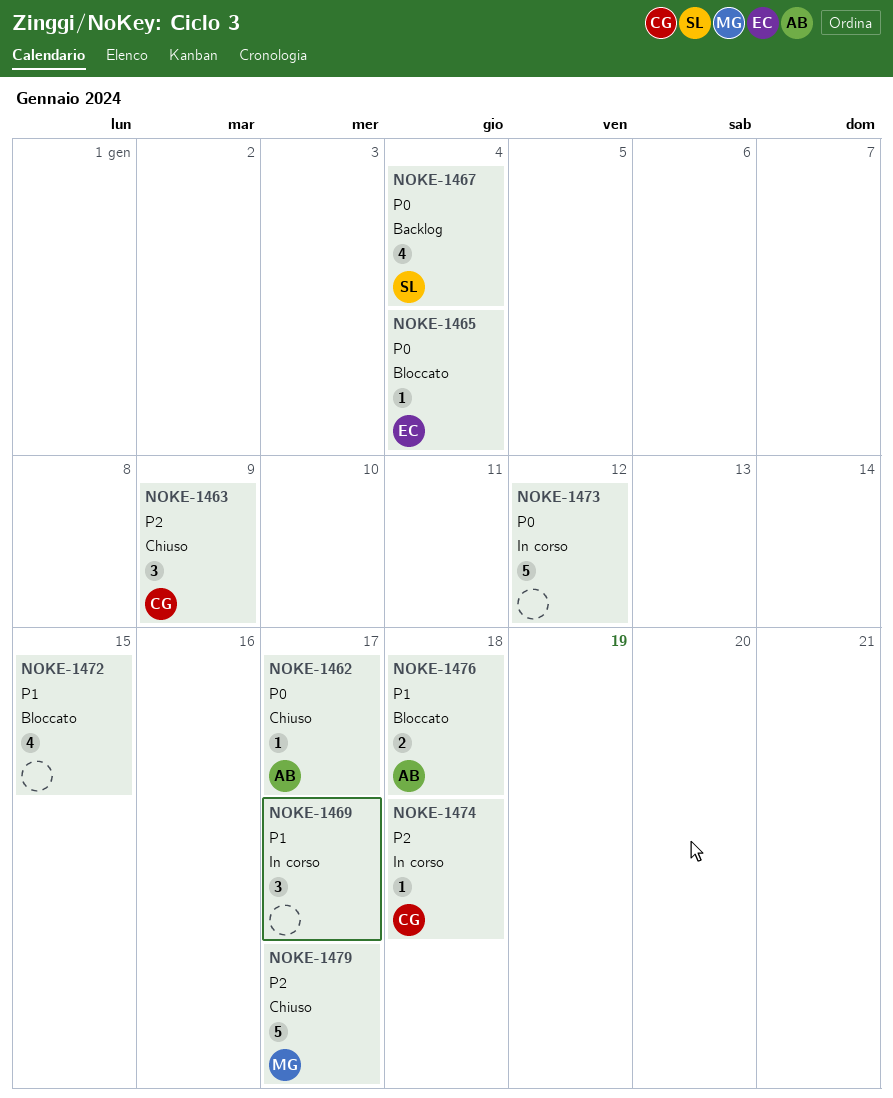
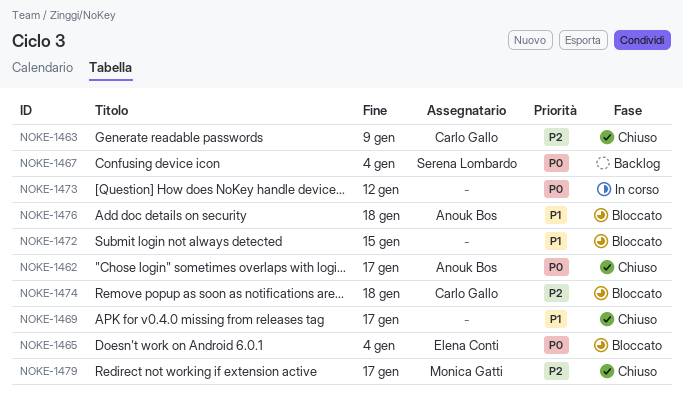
NOKE-1469, status: In corso -> Chiuso
NOKE-1474, status: In corso -> Bloccato

